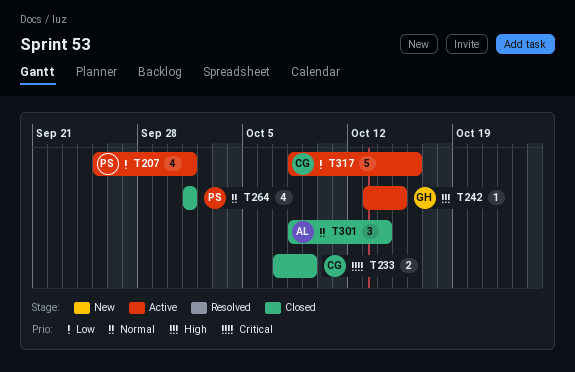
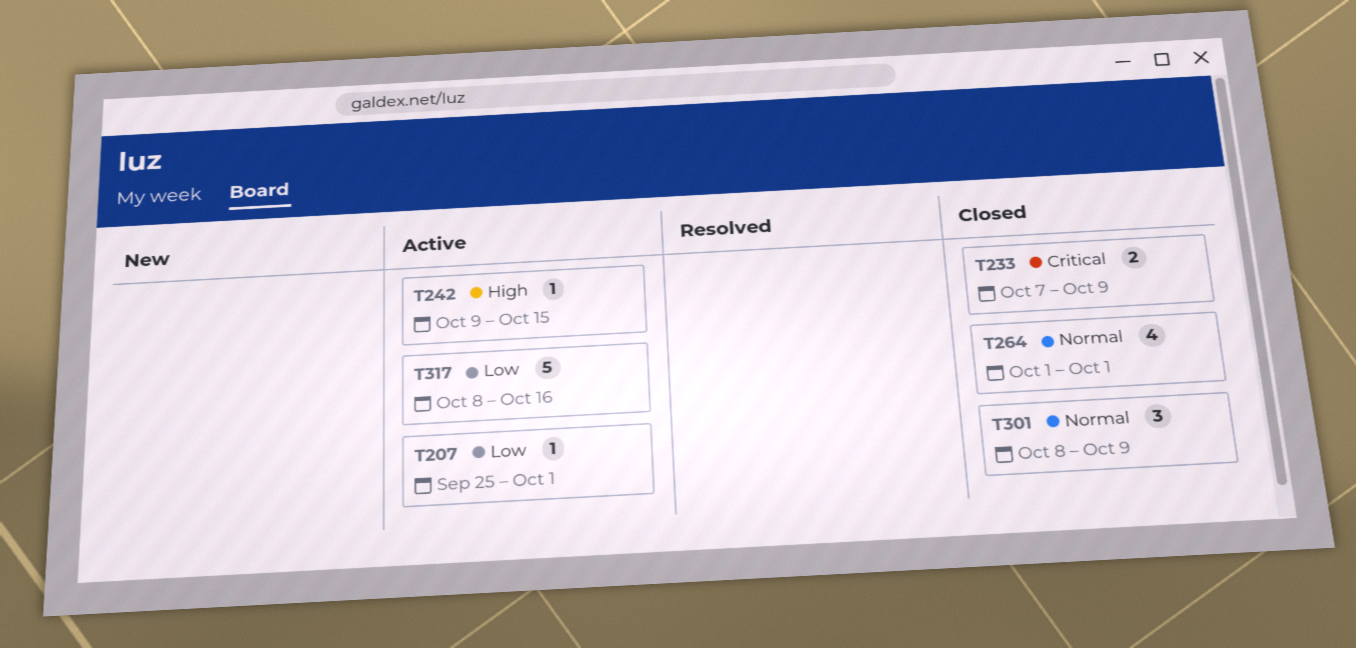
T207, estimate: 4 -> 1
T242, start: Oct 13 -> Oct 9
T301, due: Oct 14 -> Oct 9

